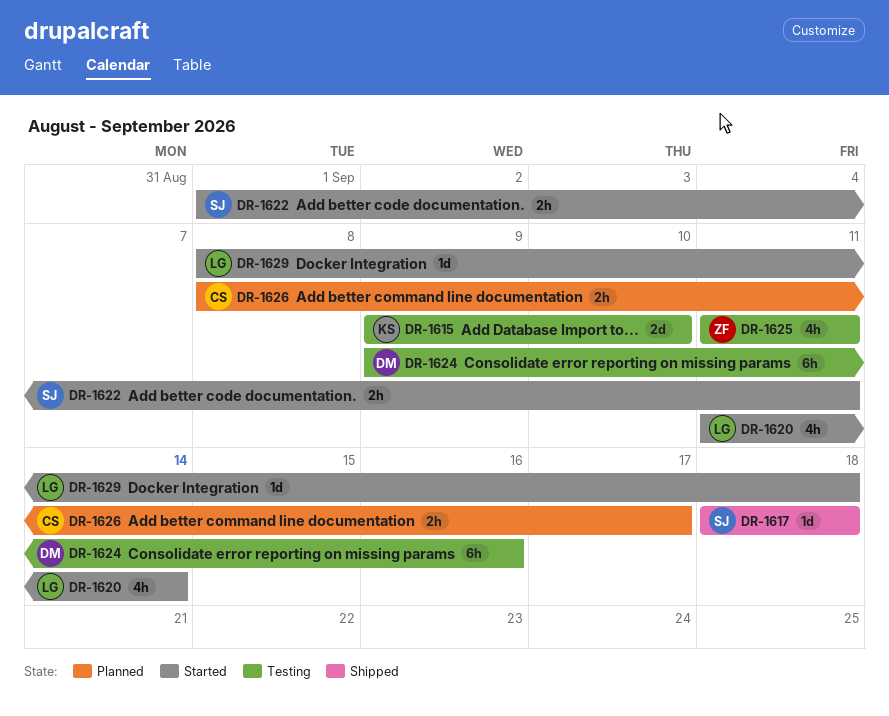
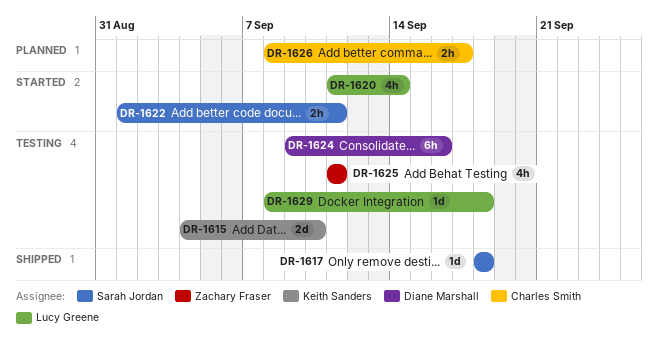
DR-1615, start: Sep 9 -> Sep 4
DR-1629, status: Started -> Testing

